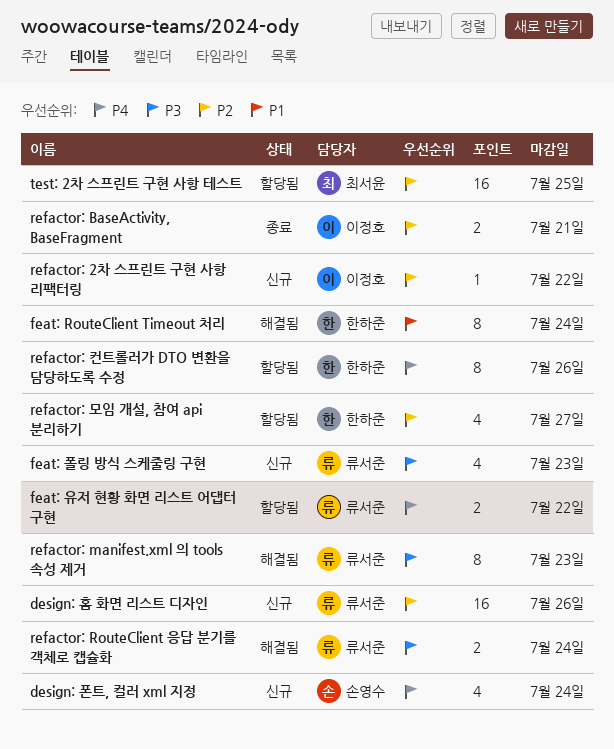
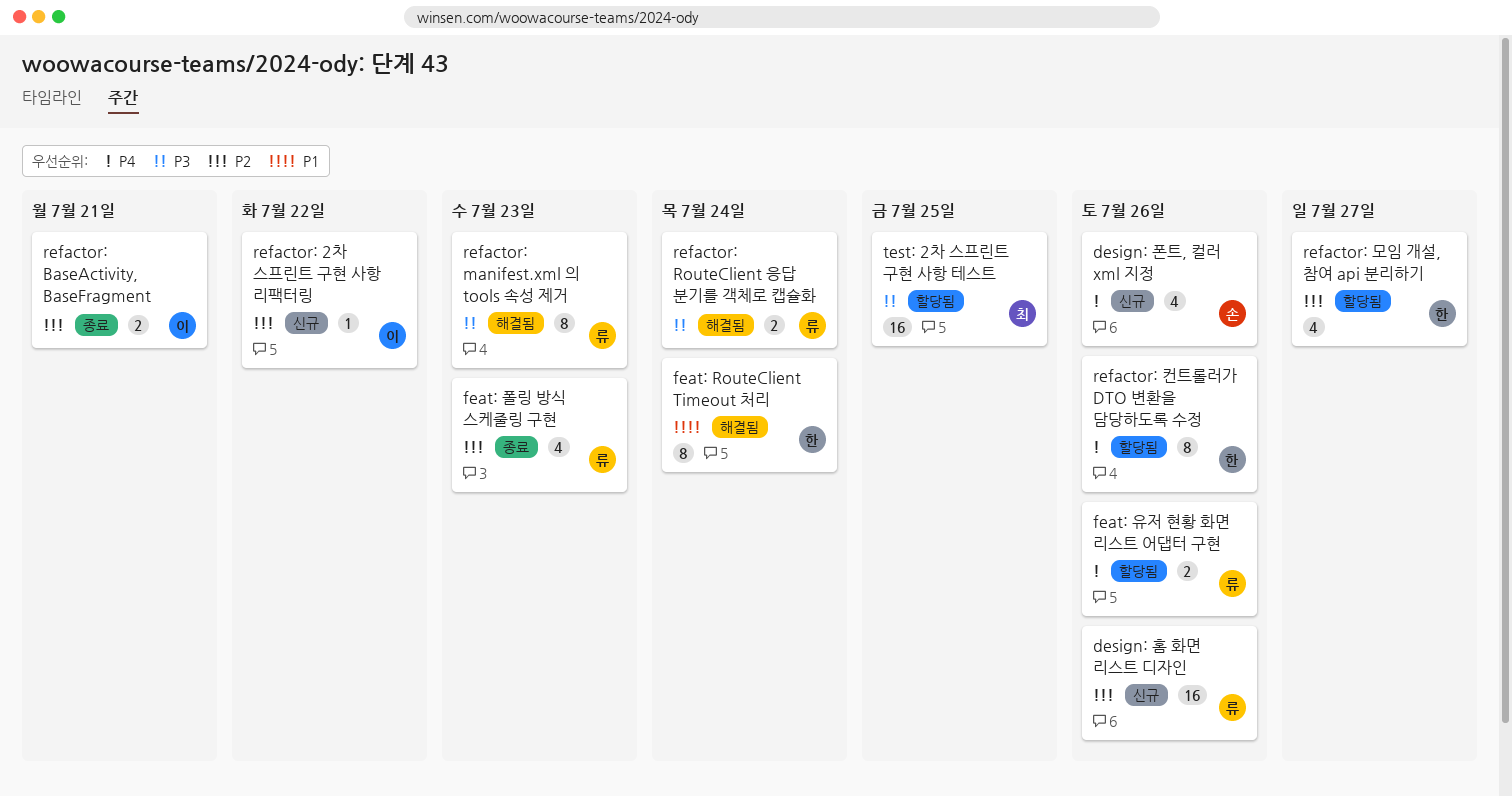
design: 폰트, 컬러 xml 지정, due: Jul 24 -> Jul 26
feat: 유저 현황 화면 리스트 어댑터 구현, due: Jul 22 -> Jul 26
feat: 폴링 방식 스케줄링 구현, status: 신규 -> 종료
feat: 폴링 방식 스케줄링 구현, priority: P3 -> P2
test: 2차 스프린트 구현 사항 테스트, priority: P2 -> P3

